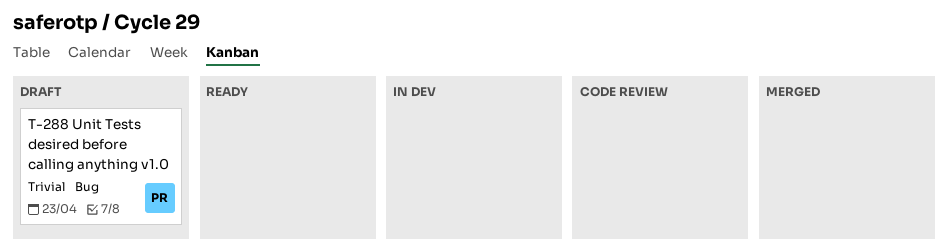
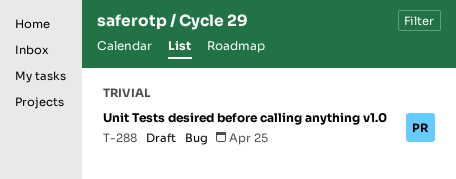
T-288, due: Apr 23 -> Apr 25

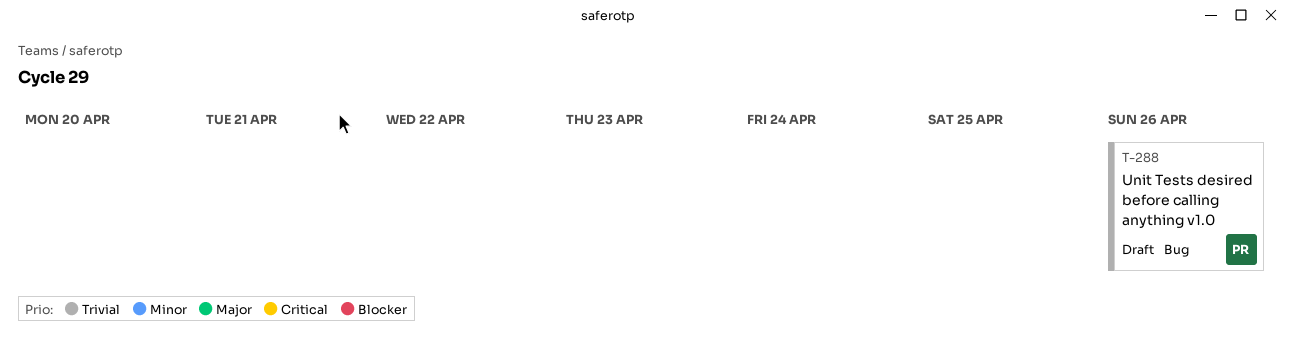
T-288, due: Apr 25 -> Apr 26

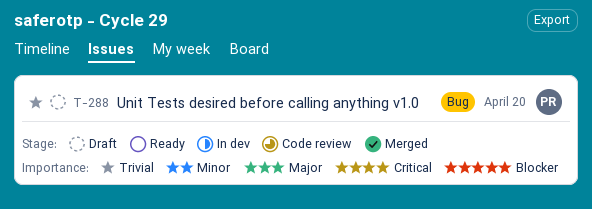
T-288, due: Apr 26 -> Apr 20

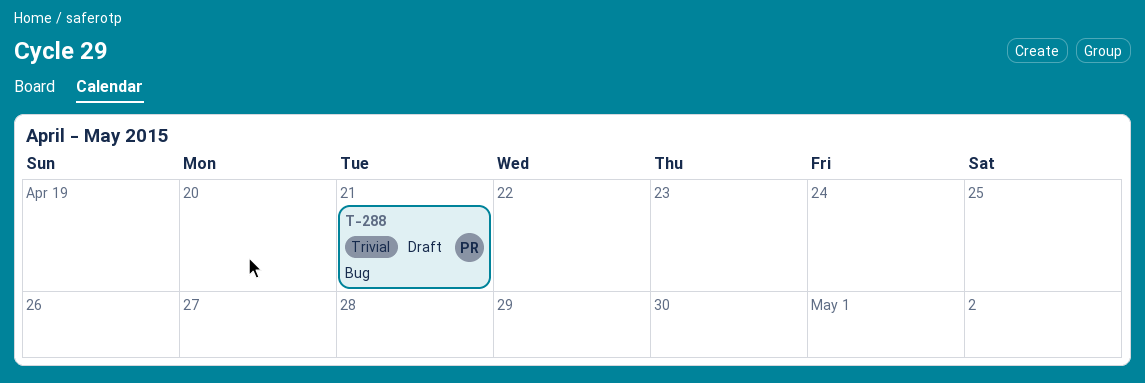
T-288, due: Apr 20 -> Apr 21

